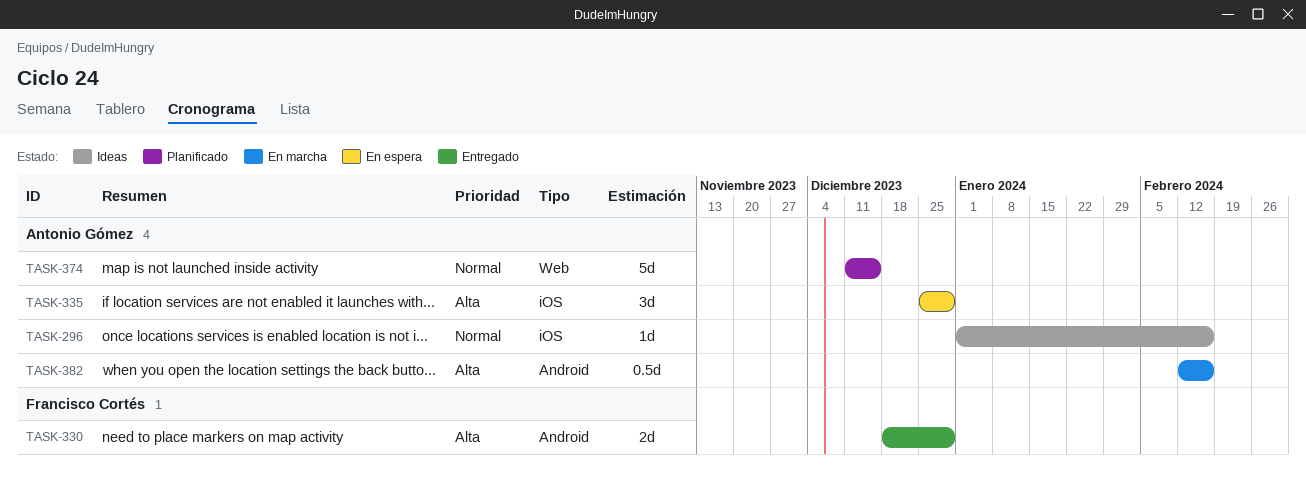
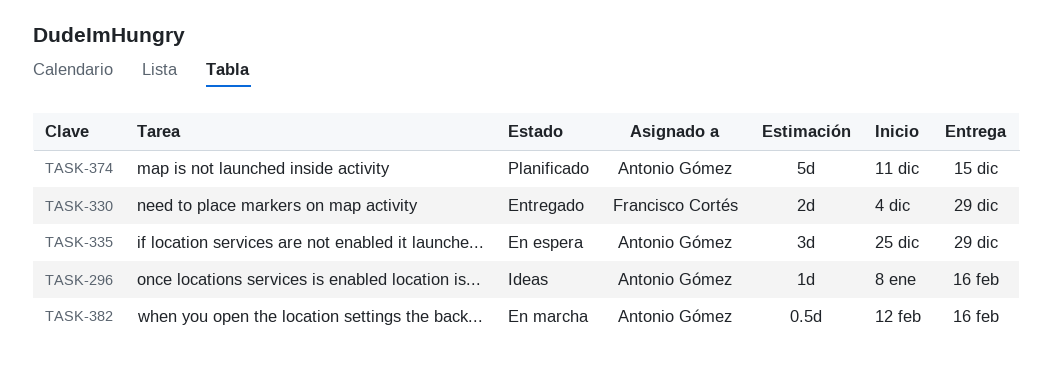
TASK-296, start: Jan 1 -> Jan 8
TASK-330, start: Dec 18 -> Dec 4

